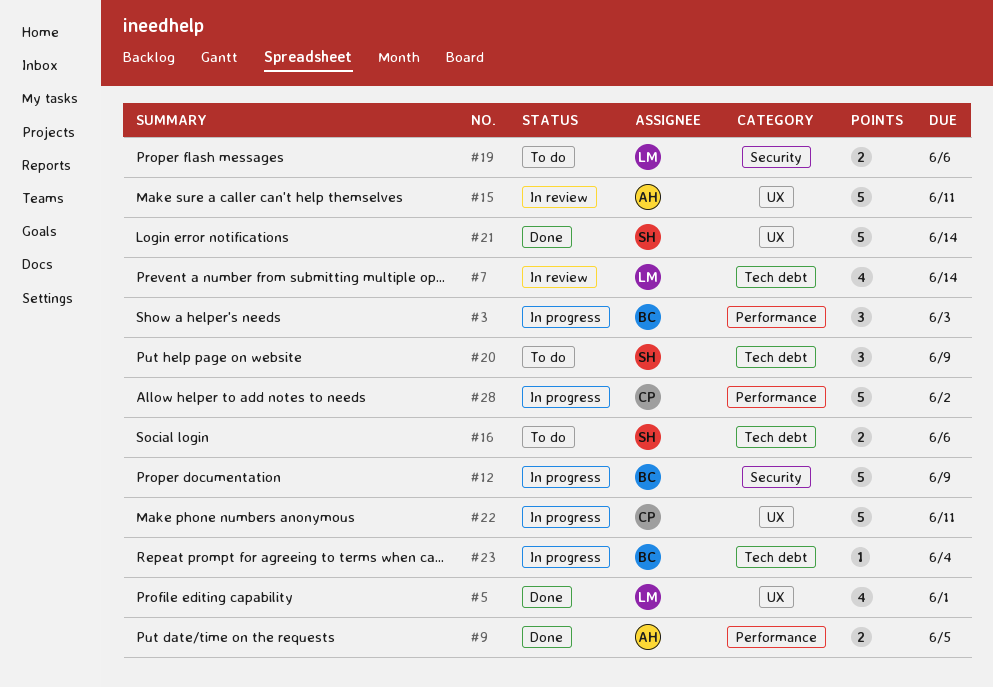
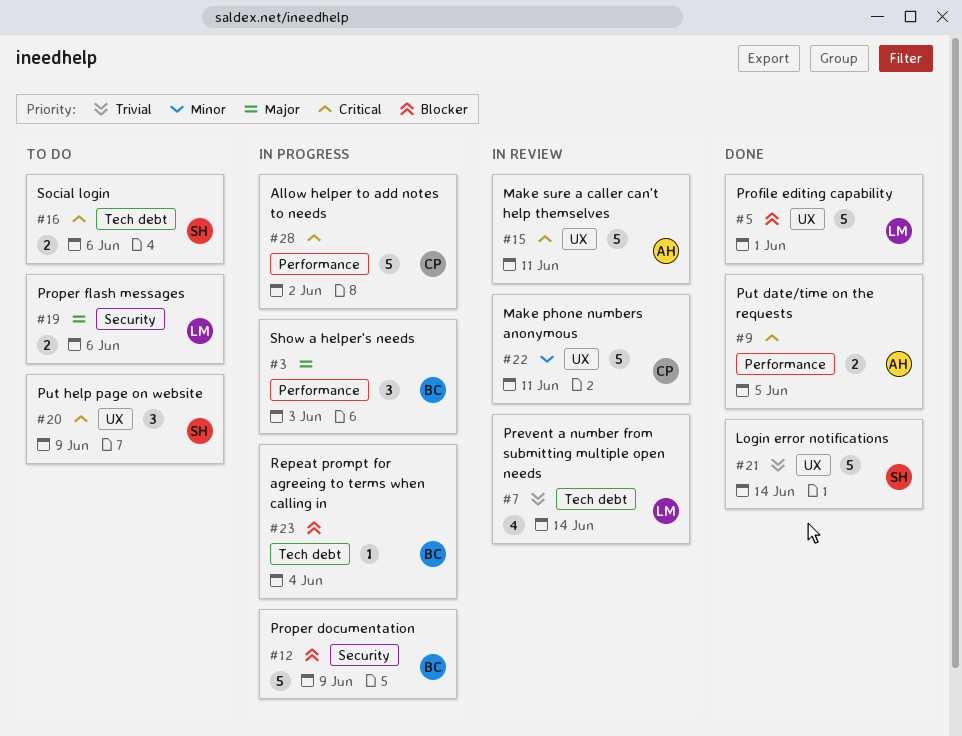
#5, estimate: 4 -> 5
#20, label: Tech debt -> UX
#22, status: In progress -> In review

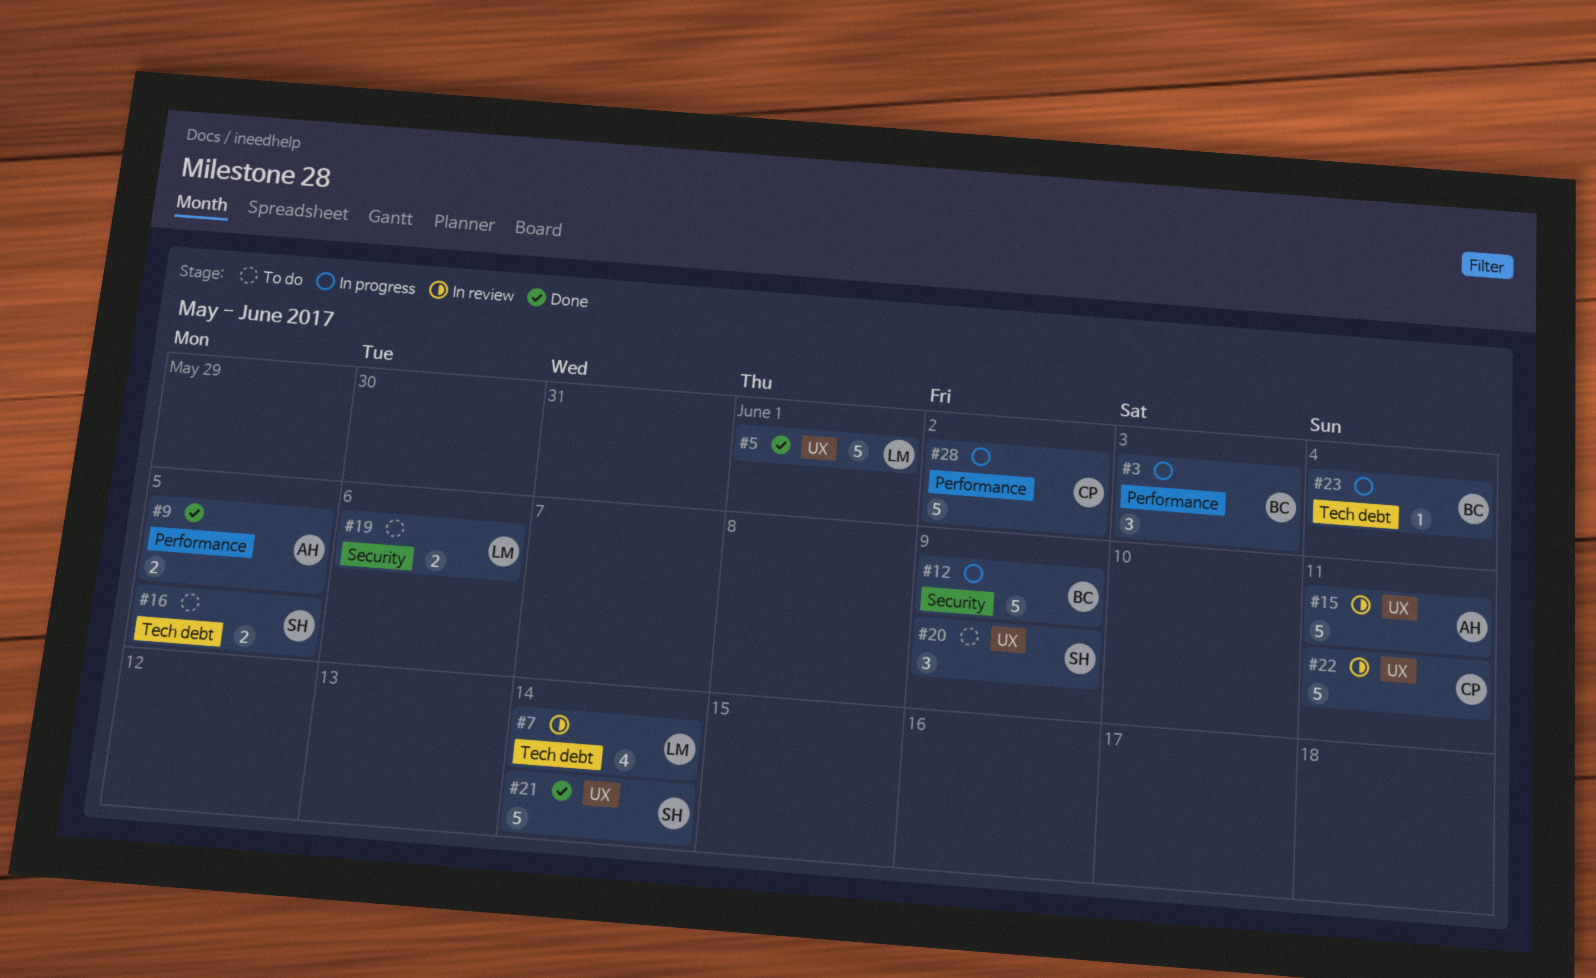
#16, due: Jun 6 -> Jun 5

